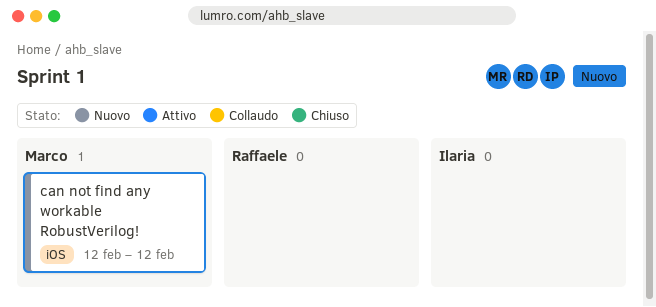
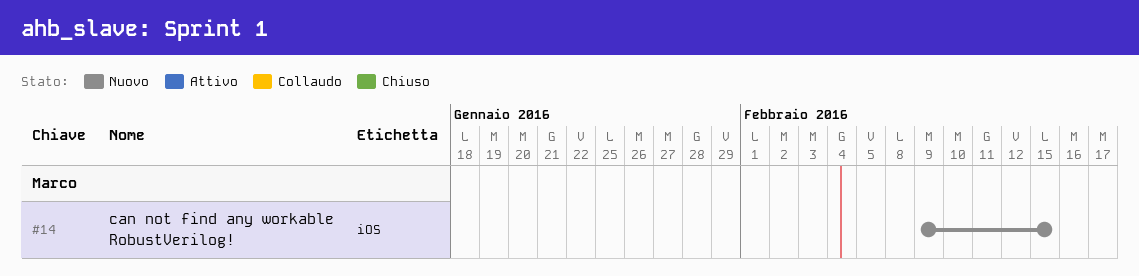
can not find any workable RobustVerilog!, start: Feb 12 -> Feb 9
can not find any workable RobustVerilog!, due: Feb 12 -> Feb 15

